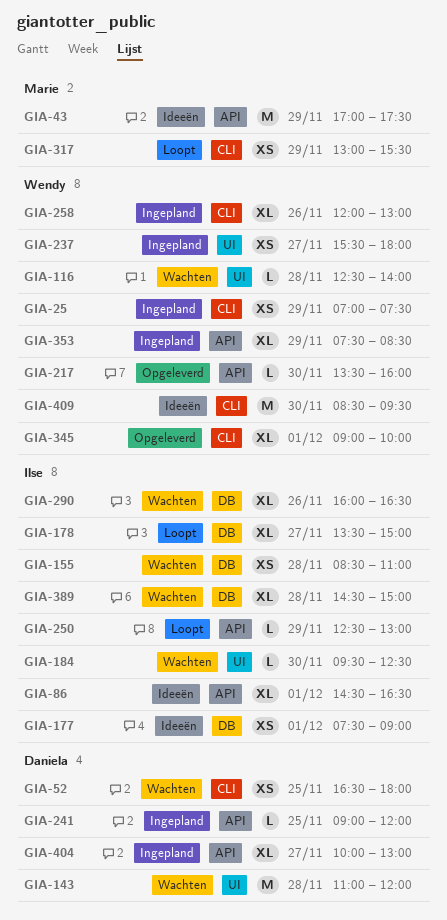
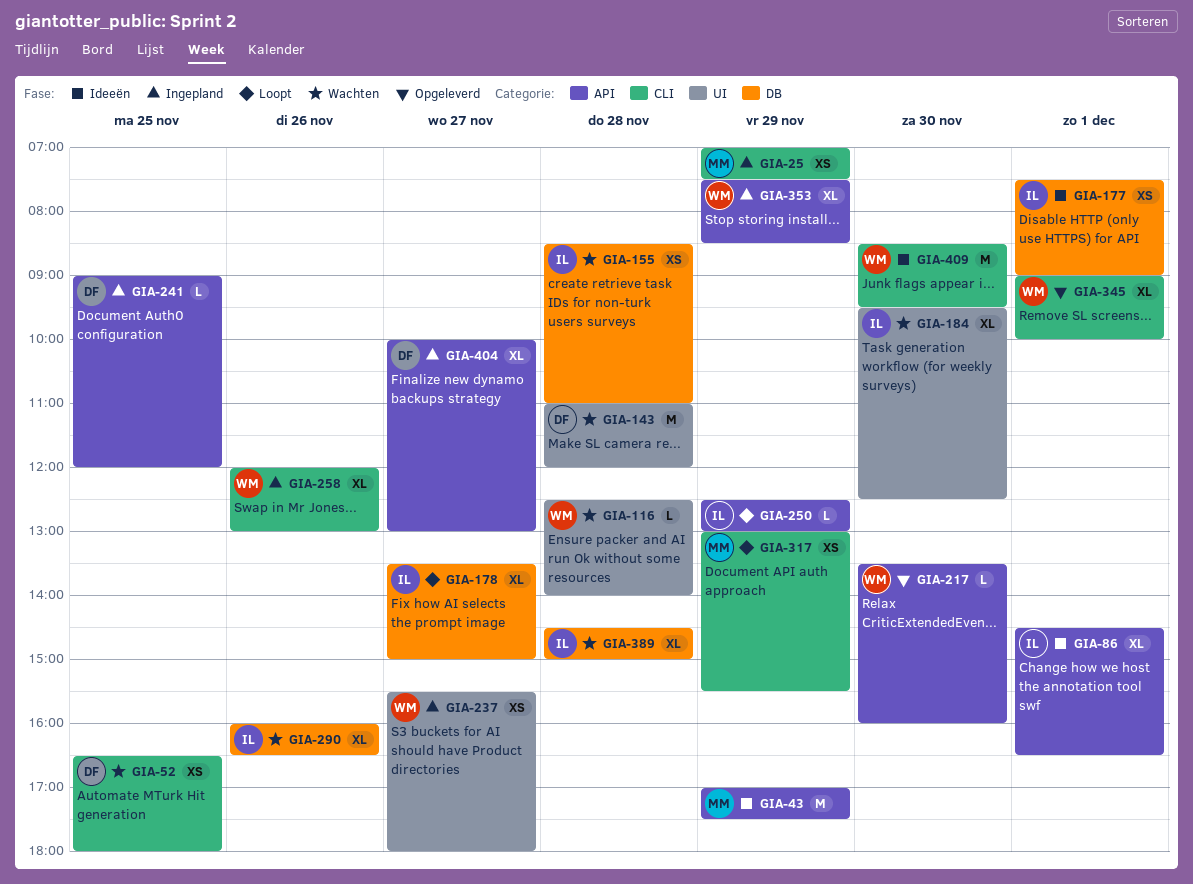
GIA-25, owner: Wendy -> Marie
GIA-184, estimate: L -> XL

